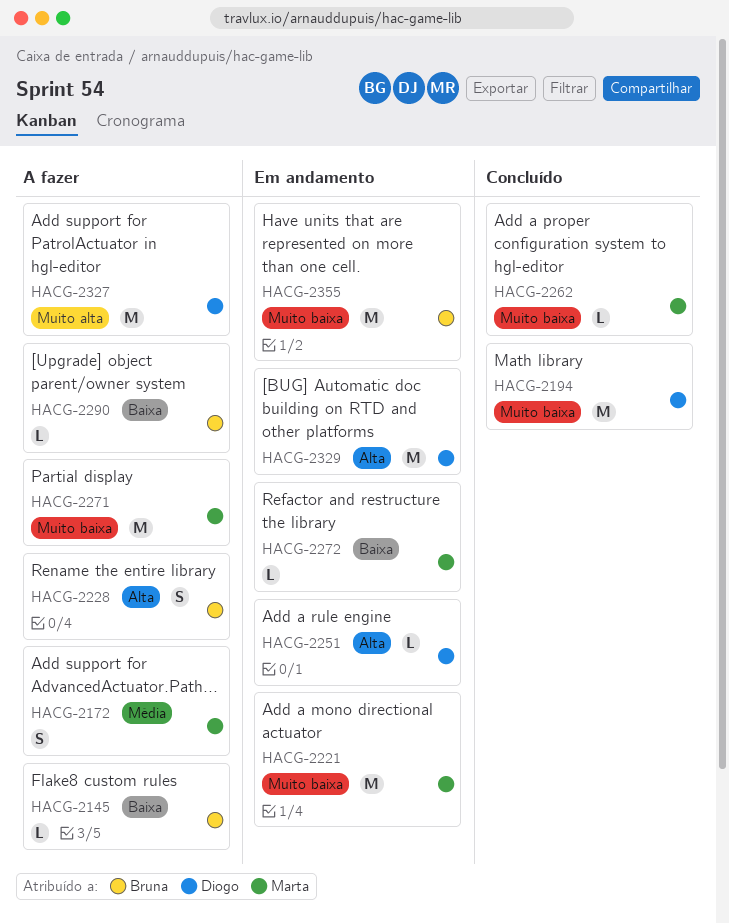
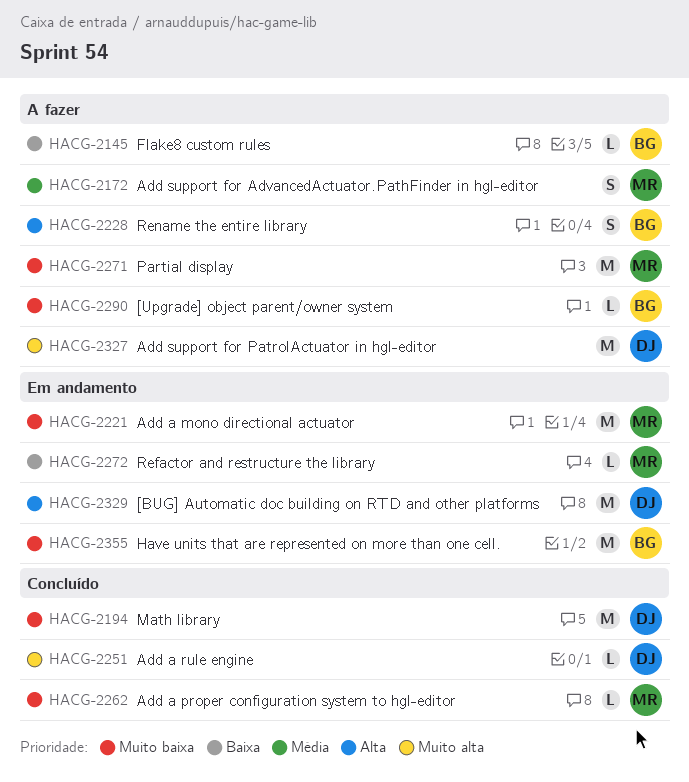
HACG-2251, status: Em andamento -> Concluído
HACG-2251, priority: Alta -> Muito alta
HACG-2290, priority: Baixa -> Muito baixa

